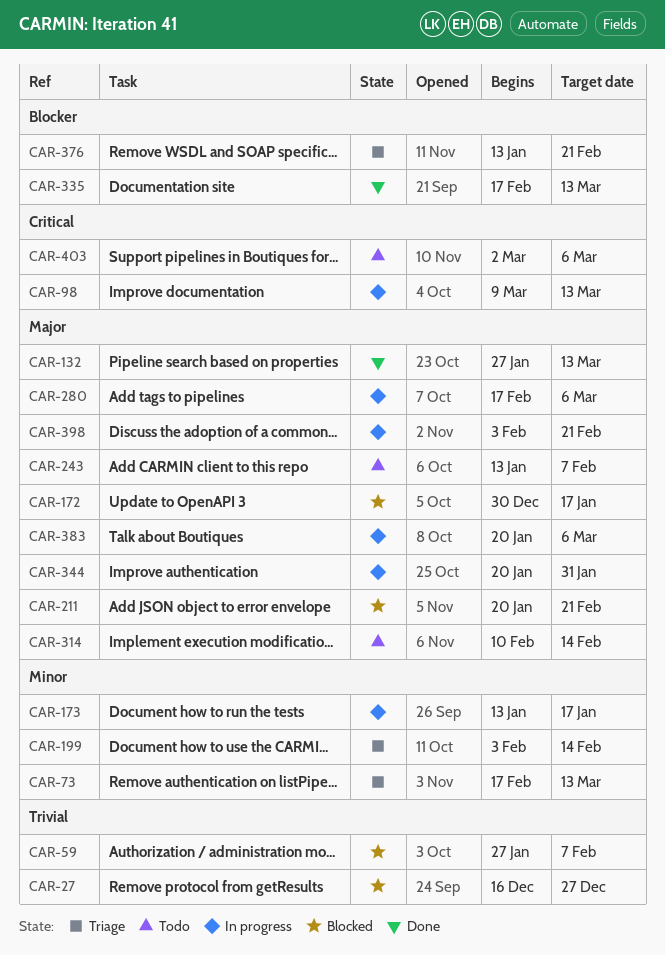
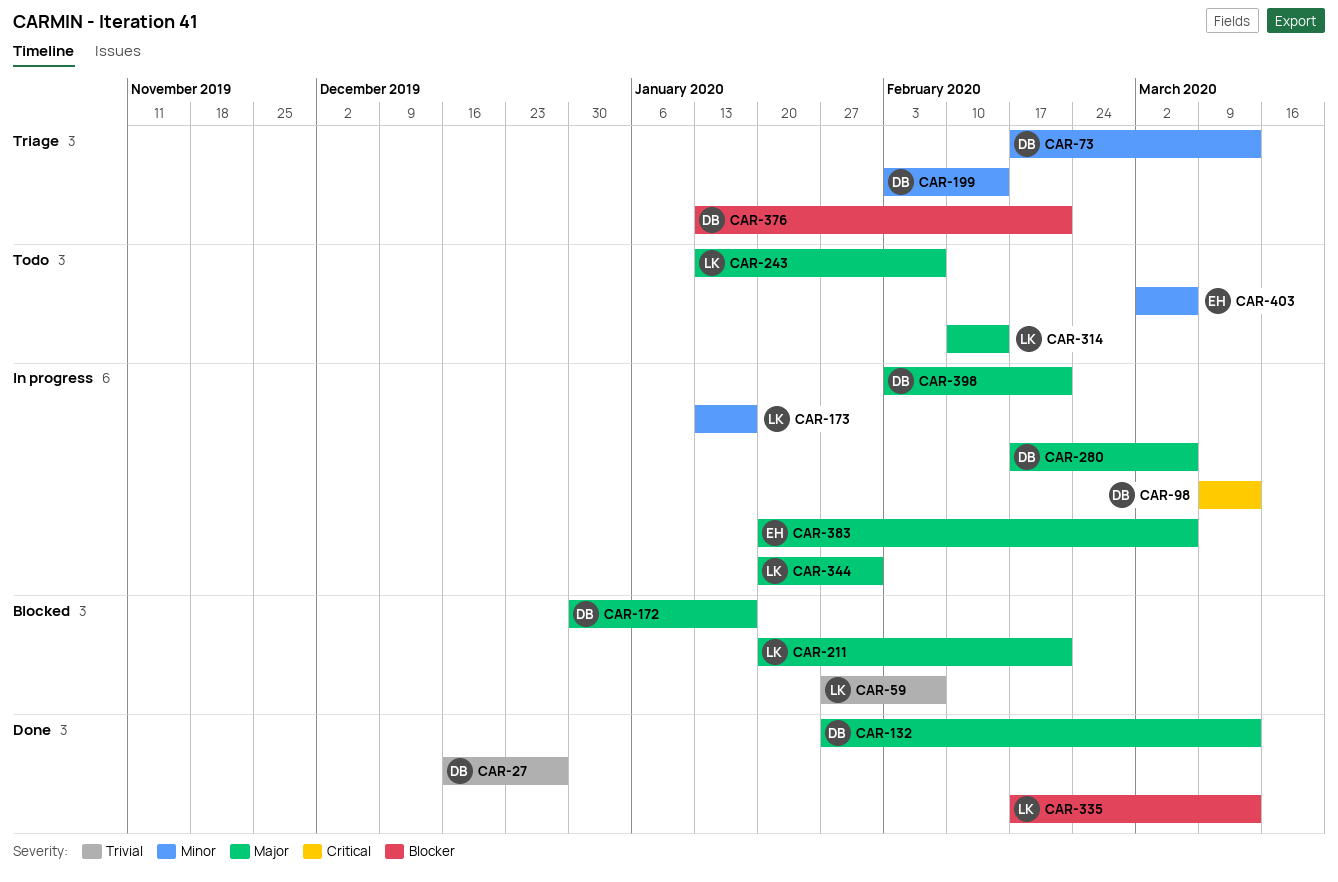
CAR-27, status: Blocked -> Done
CAR-403, priority: Critical -> Minor

